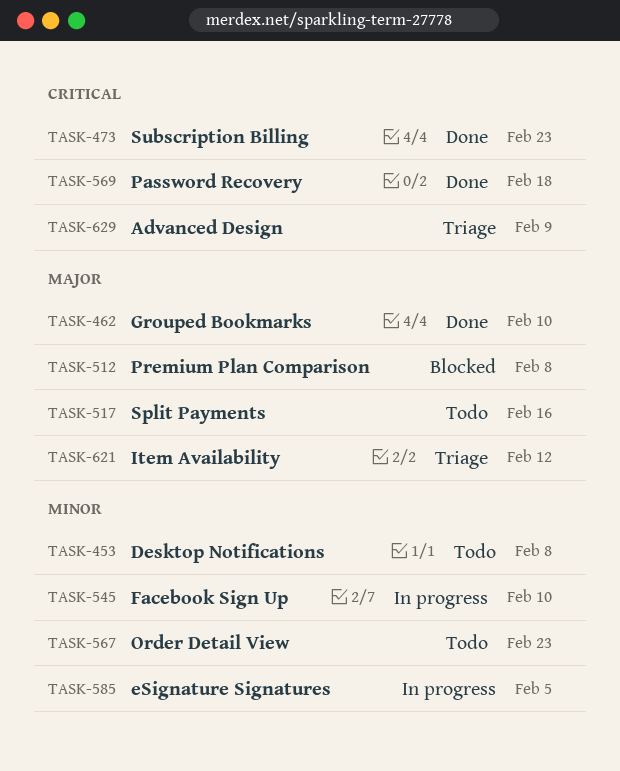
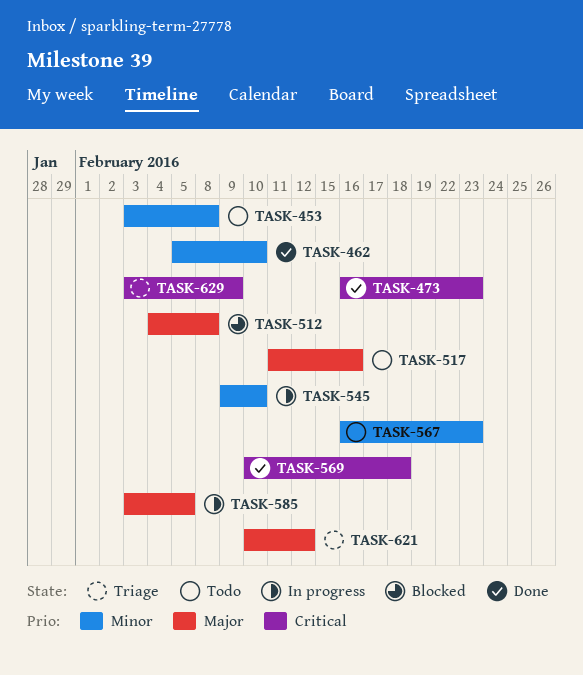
TASK-462, priority: Major -> Minor
TASK-585, priority: Minor -> Major

